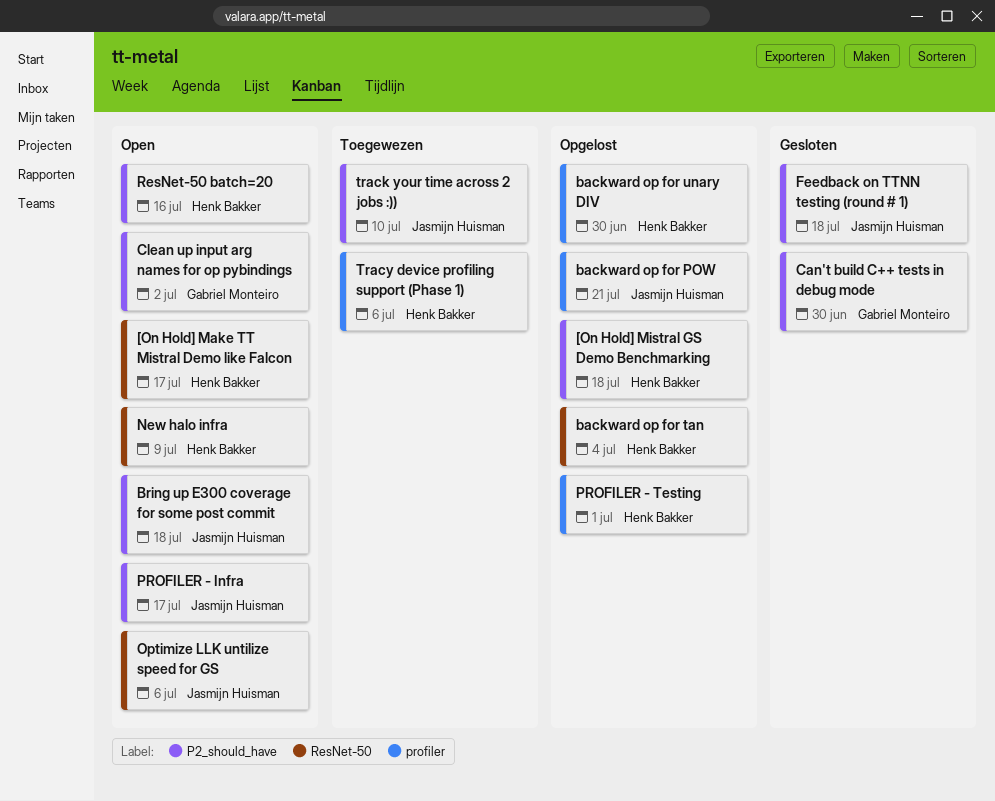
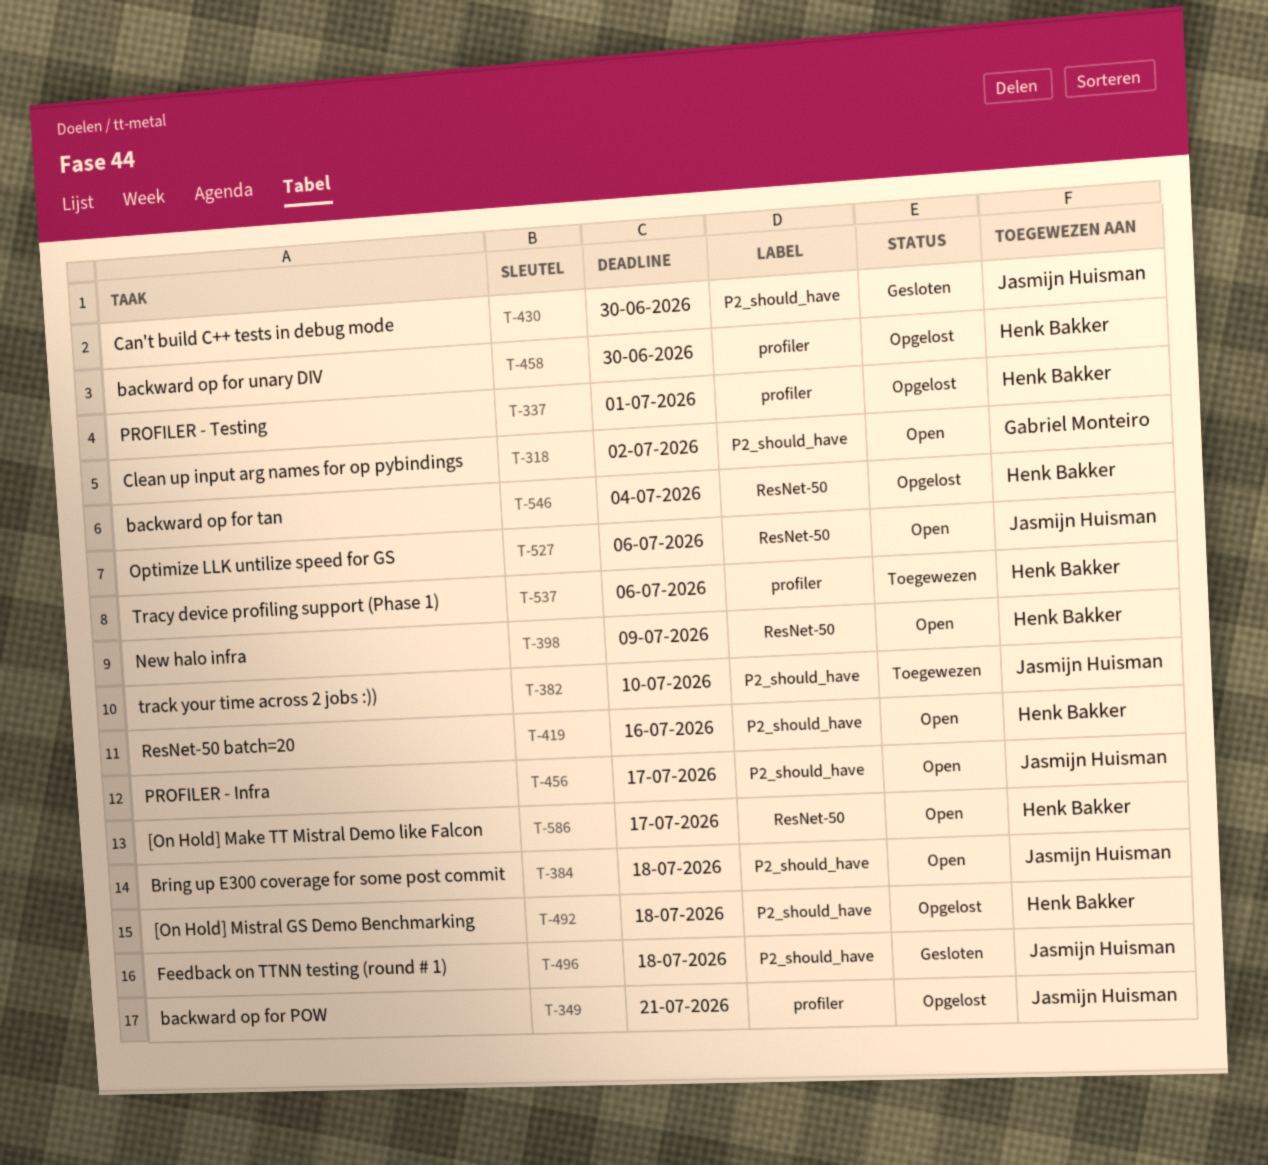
Can't build C++ tests in debug mode, owner: Gabriel Monteiro -> Jasmijn Huisman

